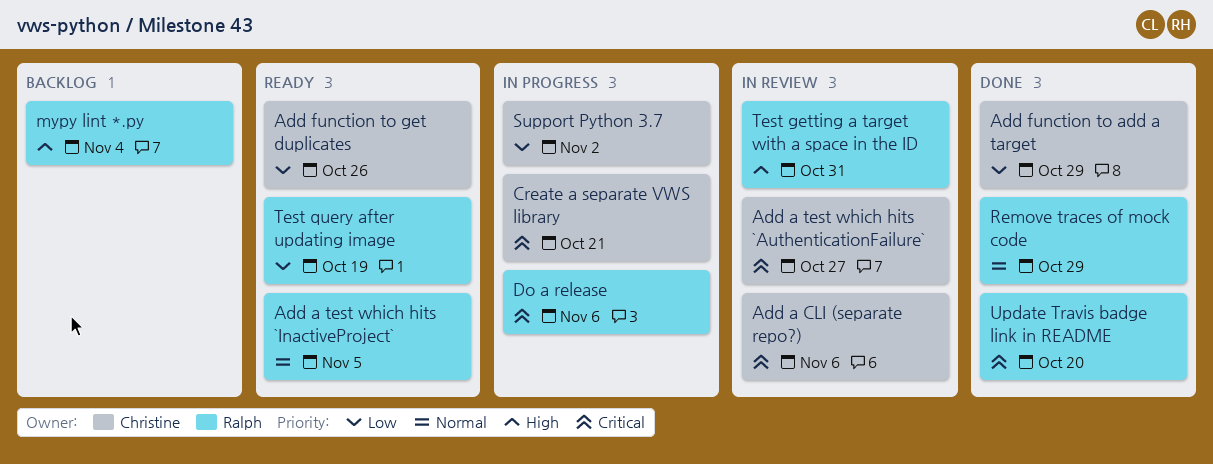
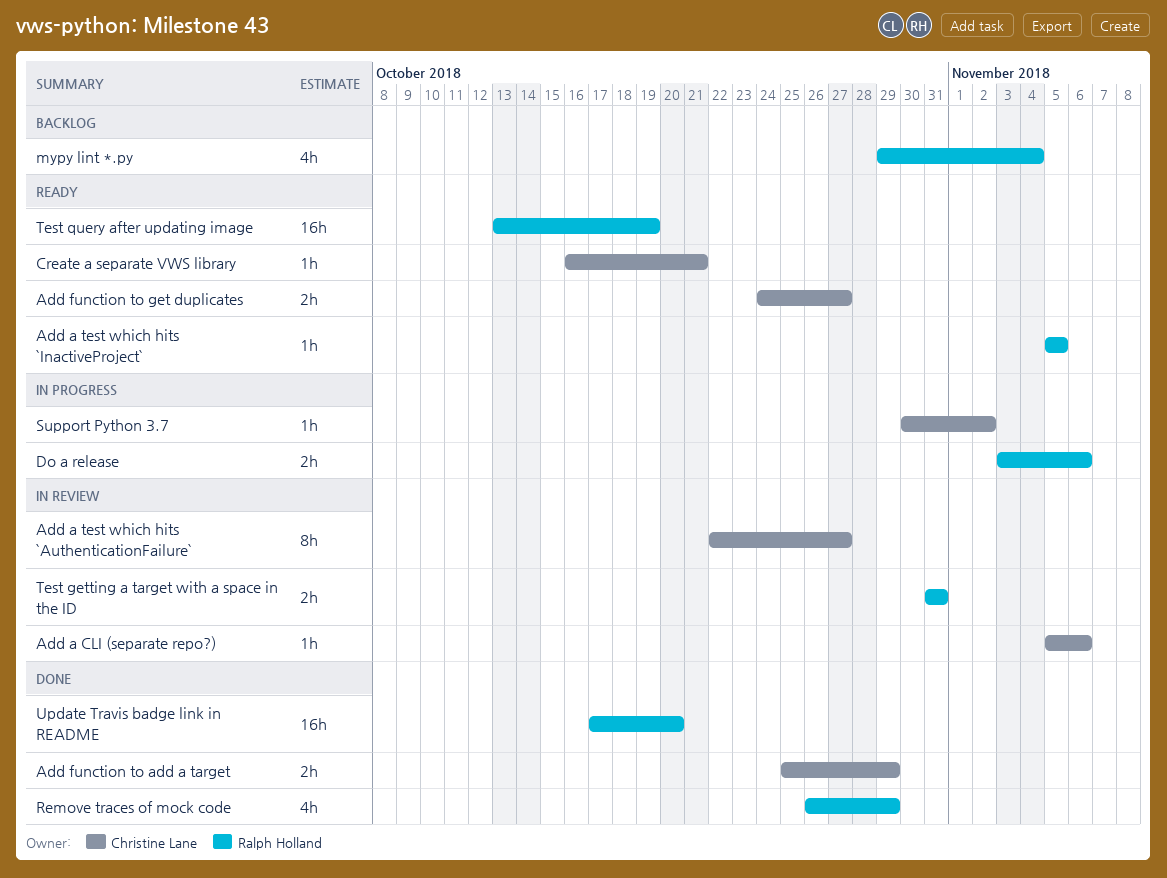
Add function to get duplicates, due: Oct 26 -> Oct 27
Create a separate VWS library, status: In progress -> Ready

